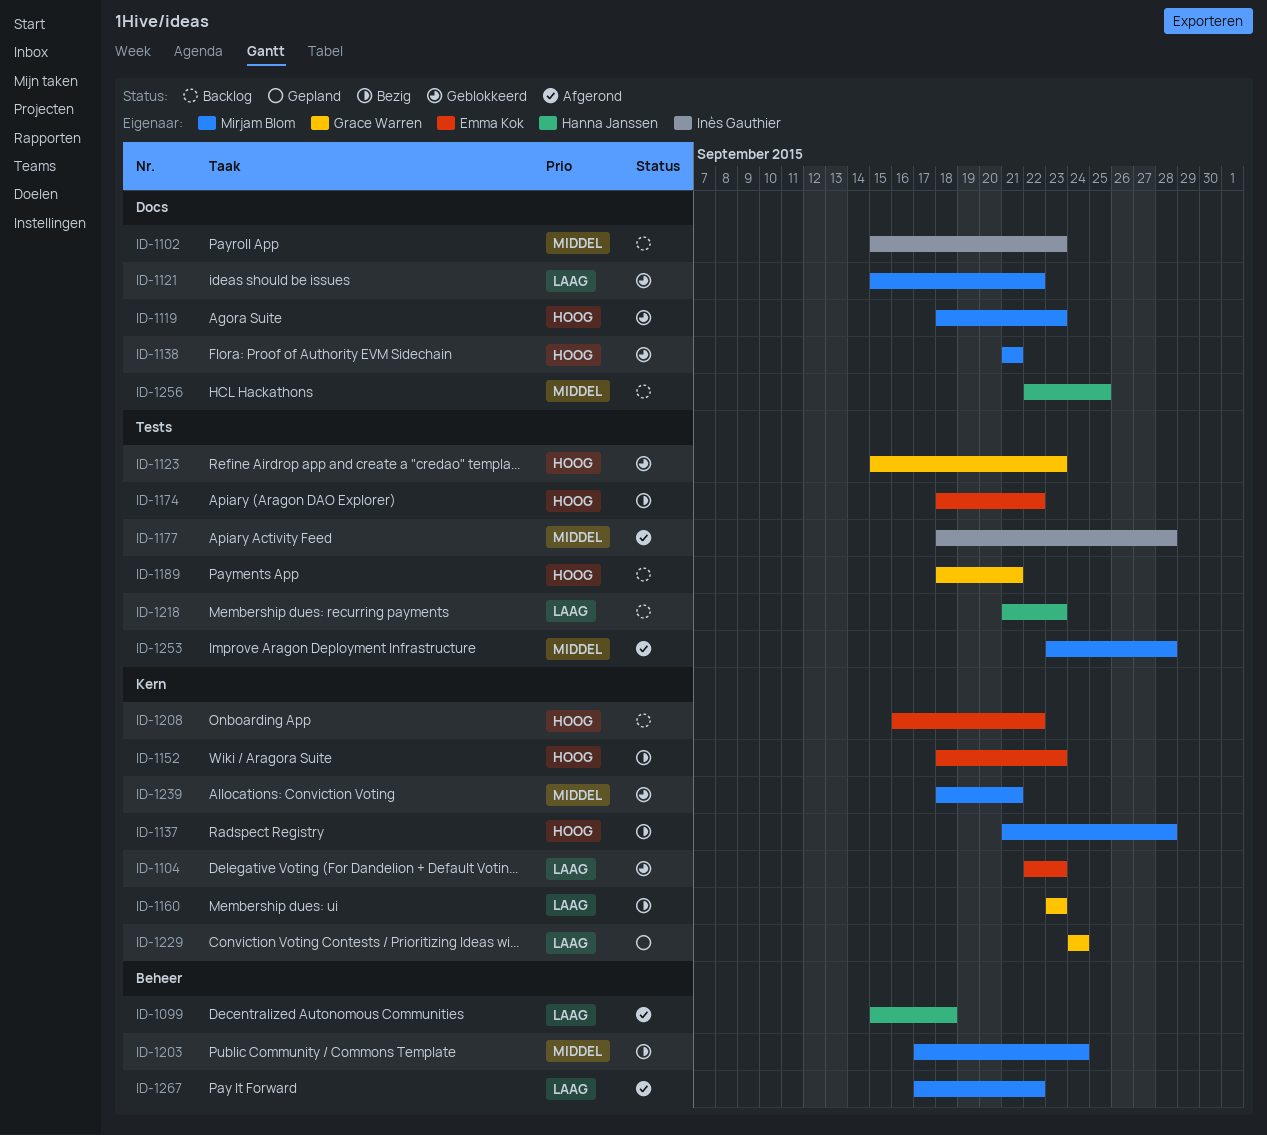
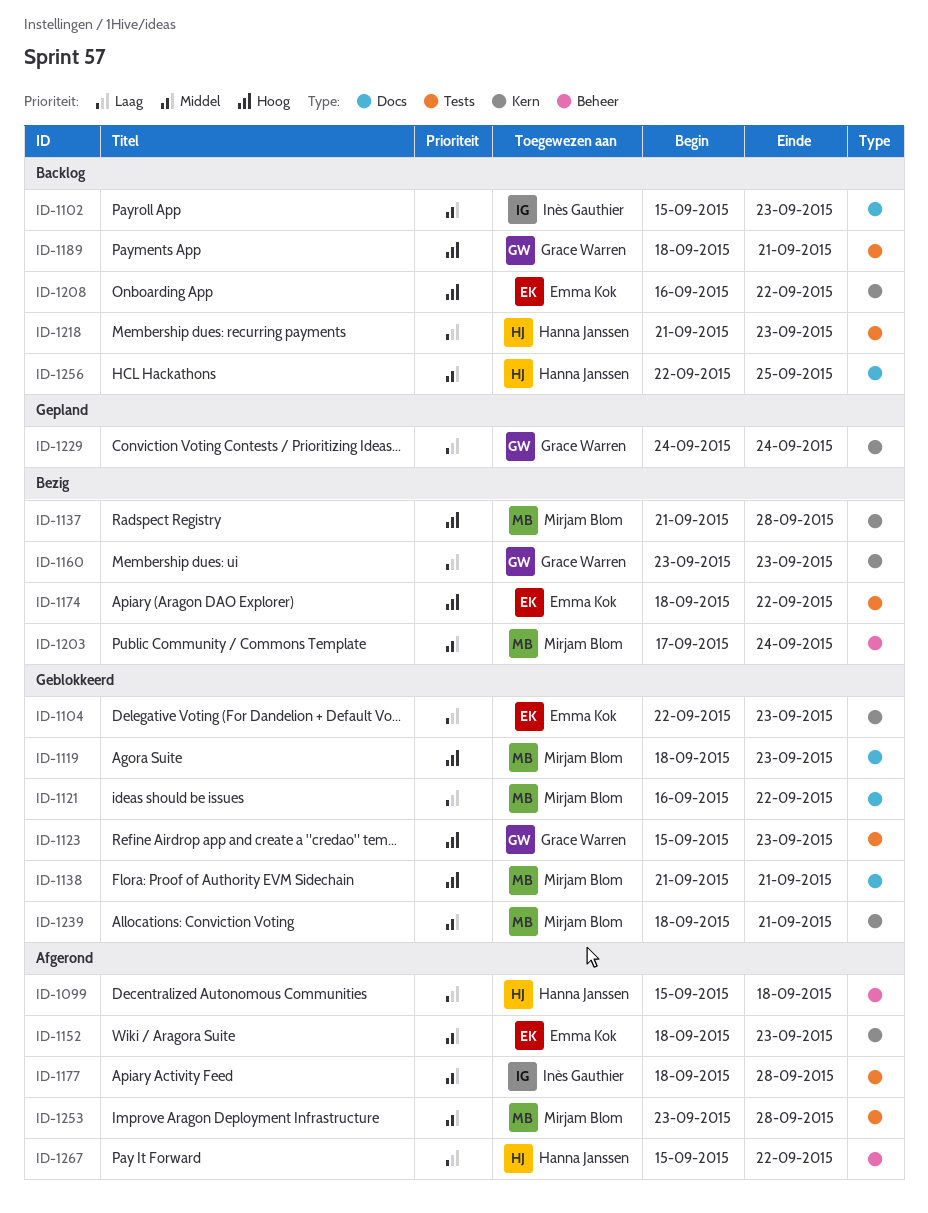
ID-1121, start: Sep 15 -> Sep 16
ID-1152, status: Bezig -> Afgerond
ID-1152, priority: Hoog -> Middel
ID-1267, owner: Mirjam Blom -> Hanna Janssen
ID-1267, start: Sep 17 -> Sep 15

